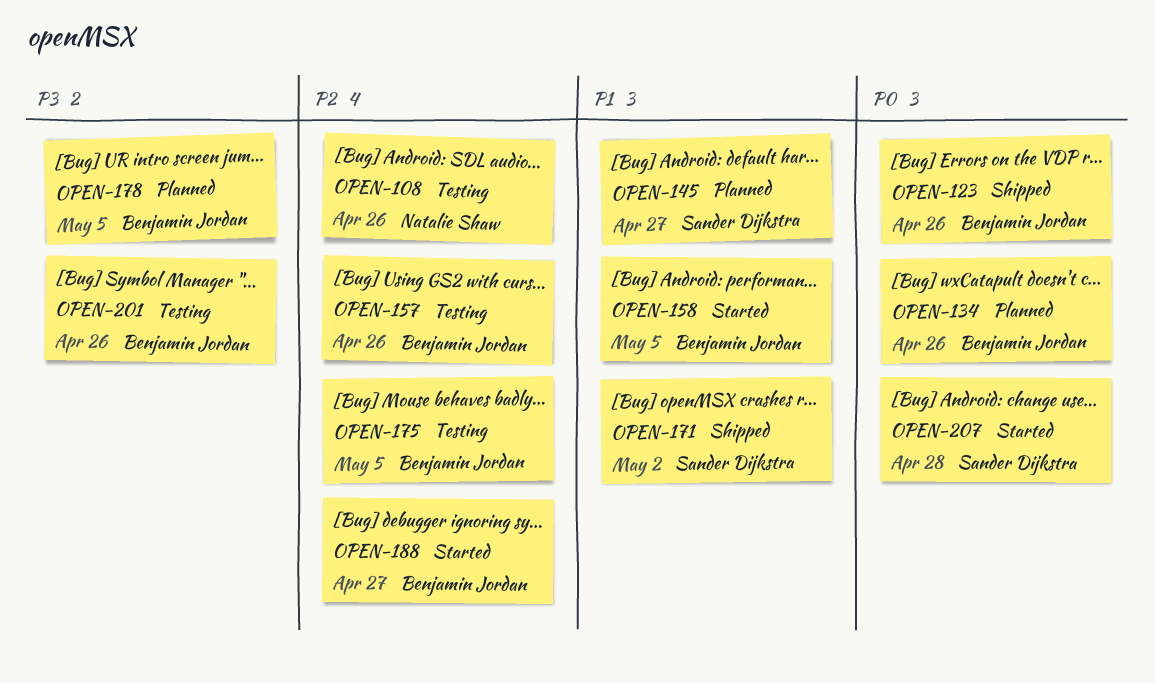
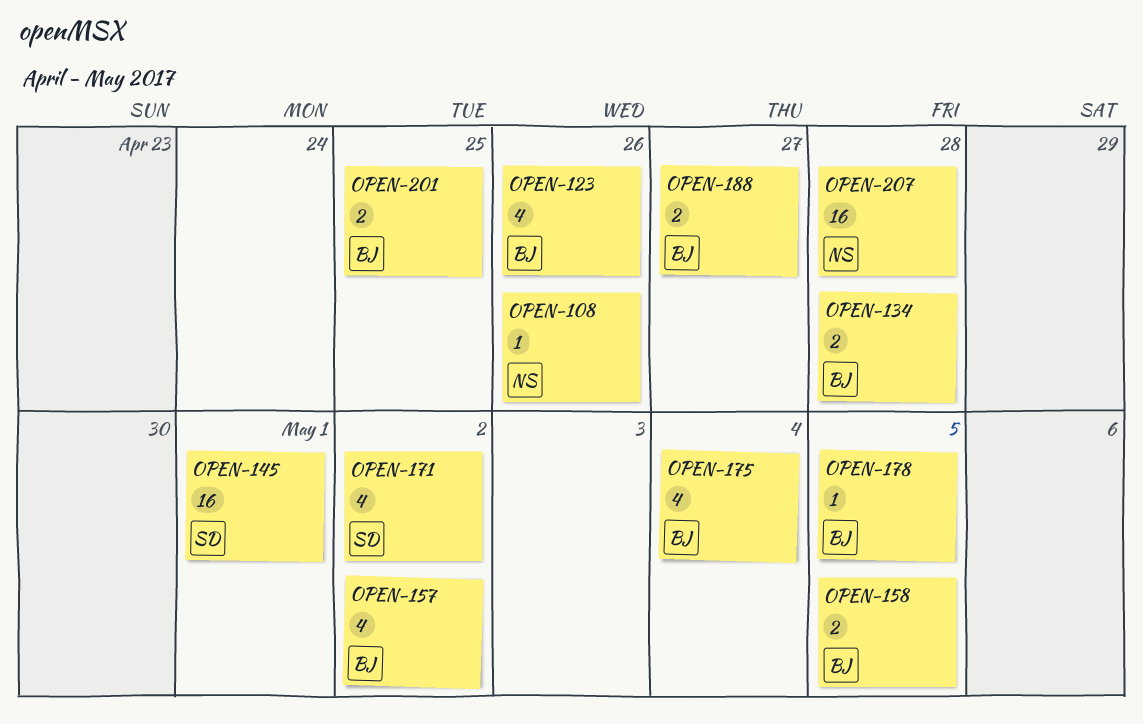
OPEN-134, due: Apr 26 -> Apr 28
OPEN-145, due: Apr 27 -> May 1
OPEN-157, due: Apr 26 -> May 2
OPEN-175, due: May 5 -> May 4
OPEN-201, due: Apr 26 -> Apr 25
OPEN-207, owner: Sander Dijkstra -> Natalie Shaw

